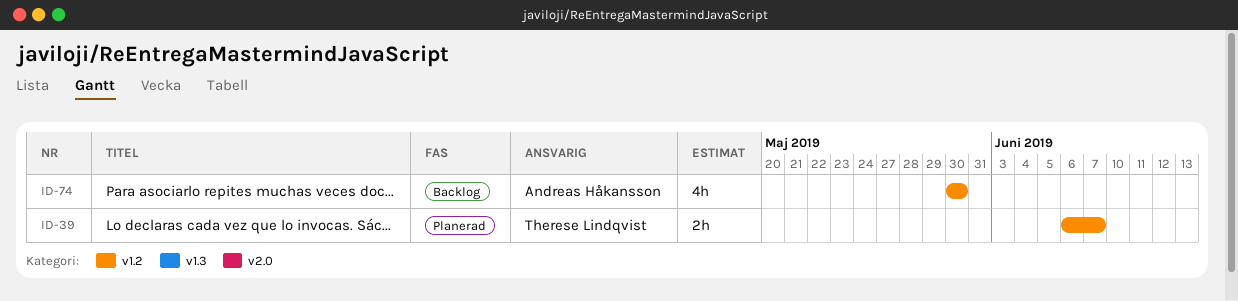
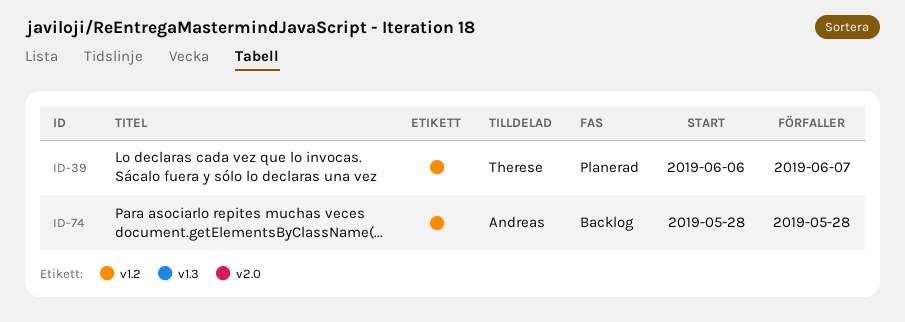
ID-74, start: May 30 -> May 28
ID-74, due: May 30 -> May 28

